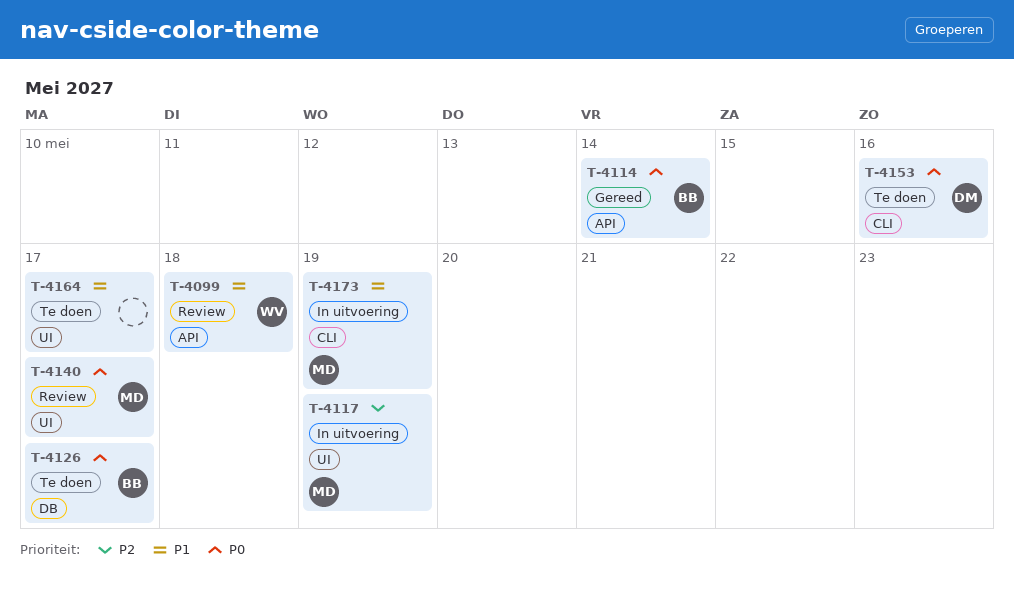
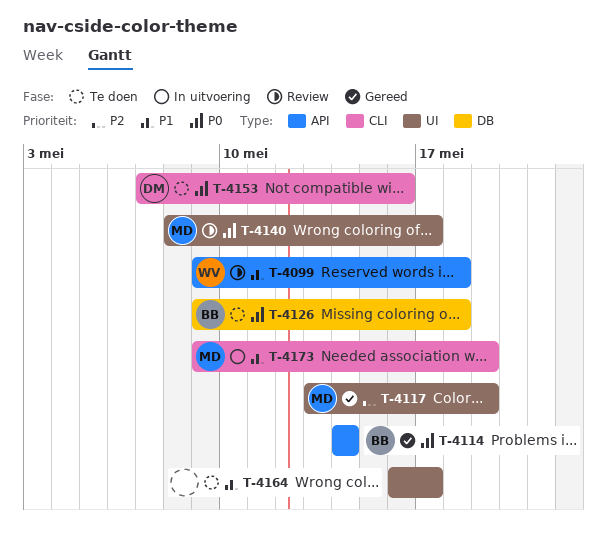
T-4117, status: In uitvoering -> Gereed
T-4126, due: May 17 -> May 18

